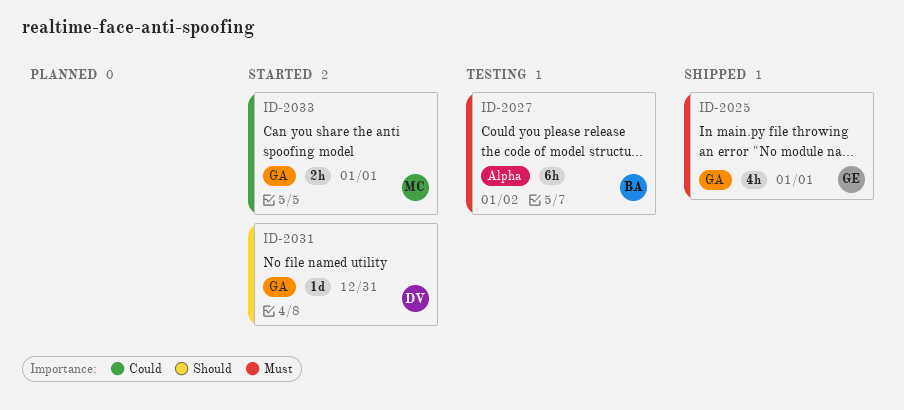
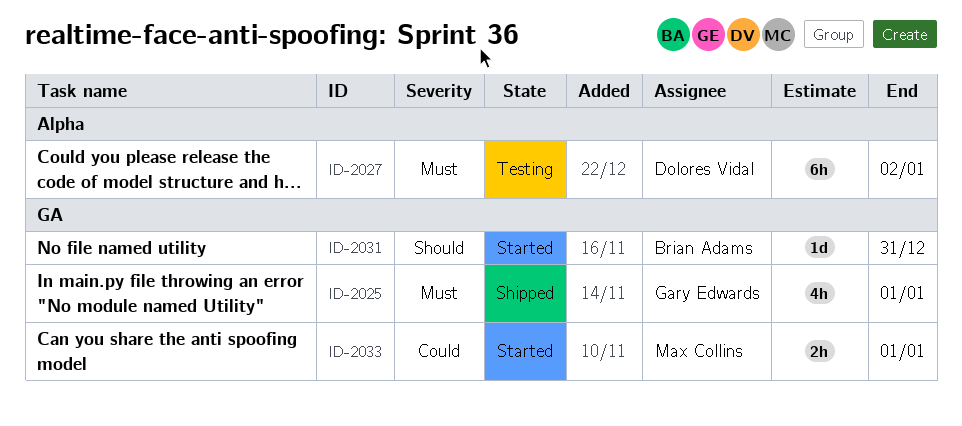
ID-2027, owner: Brian Adams -> Dolores Vidal
ID-2031, owner: Dolores Vidal -> Brian Adams

